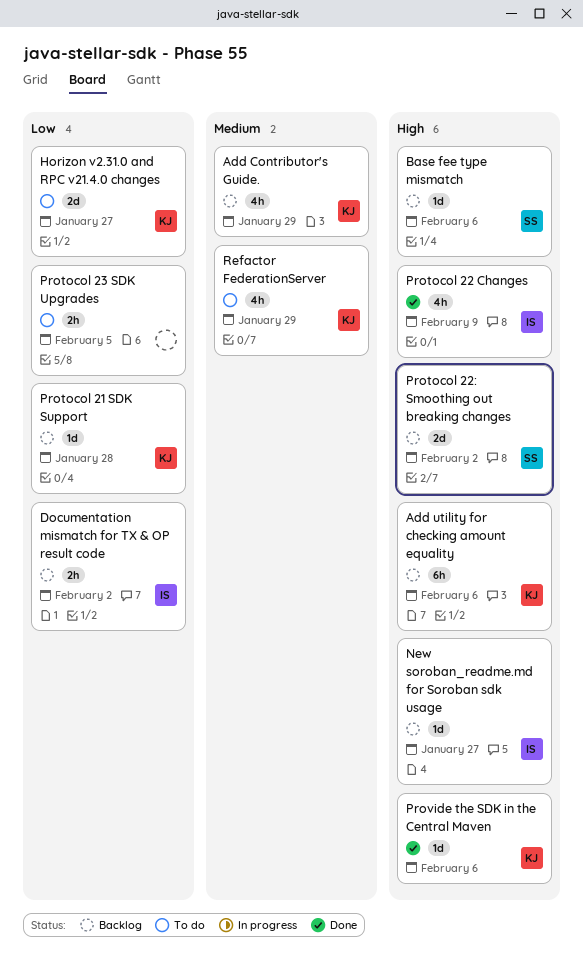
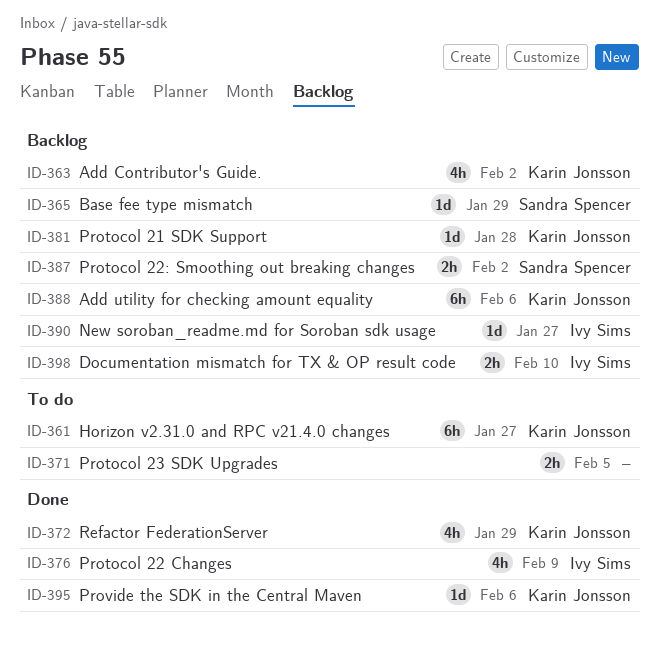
Add Contributor's Guide., due: Jan 29 -> Feb 2
Base fee type mismatch, due: Feb 6 -> Jan 29
Documentation mismatch for TX & OP result code, due: Feb 2 -> Feb 10
Horizon v2.31.0 and RPC v21.4.0 changes, estimate: 2d -> 6h
Protocol 22: Smoothing out breaking changes, estimate: 2d -> 2h
Refactor FederationServer, status: To do -> Done

